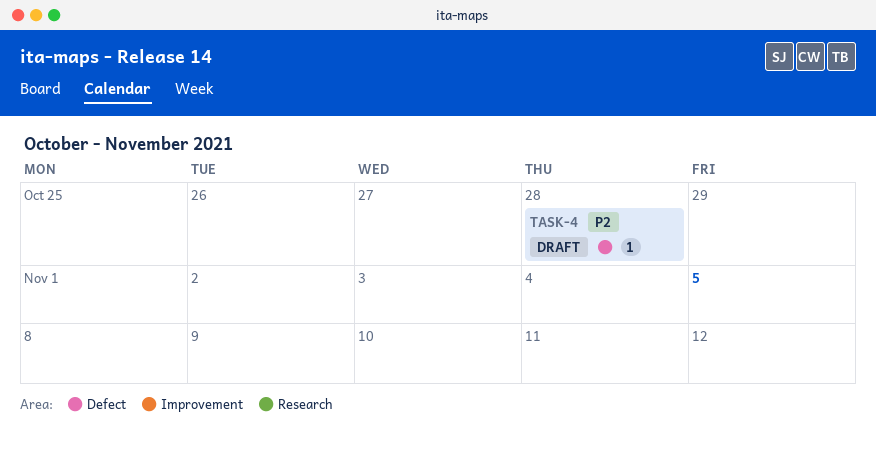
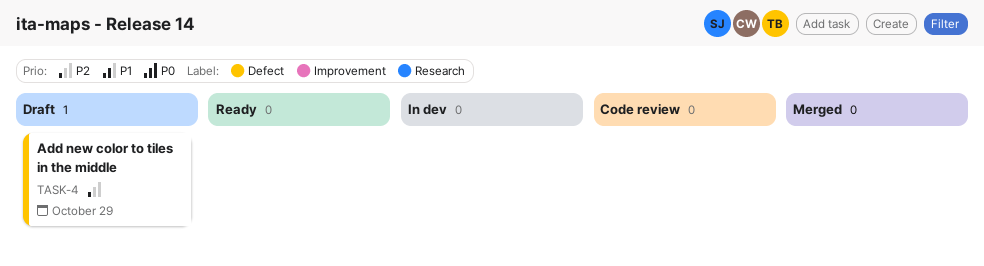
TASK-4, due: Oct 28 -> Oct 29

